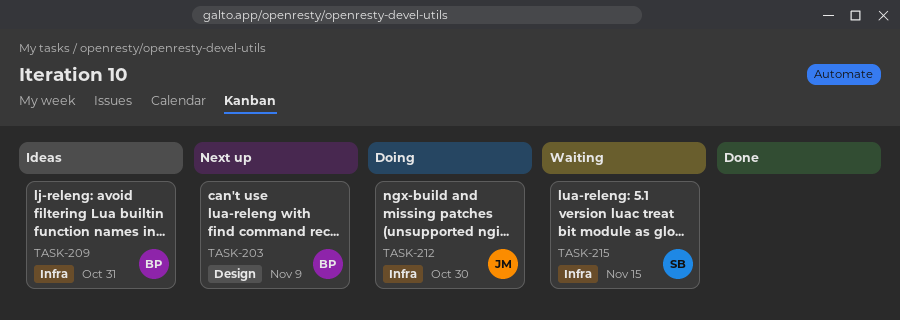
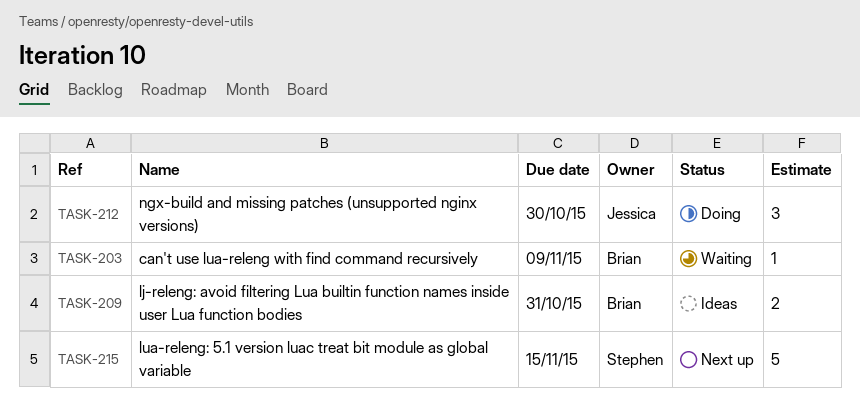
TASK-203, status: Next up -> Waiting
TASK-215, status: Waiting -> Next up

